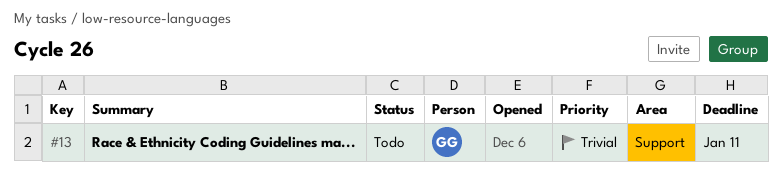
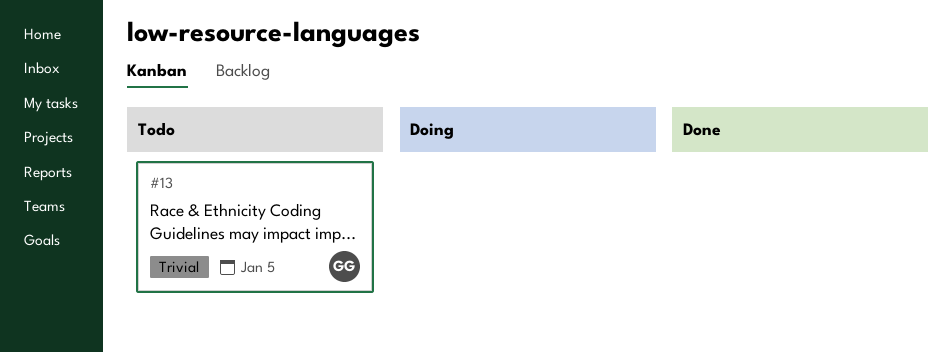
#13, due: Jan 11 -> Jan 5

